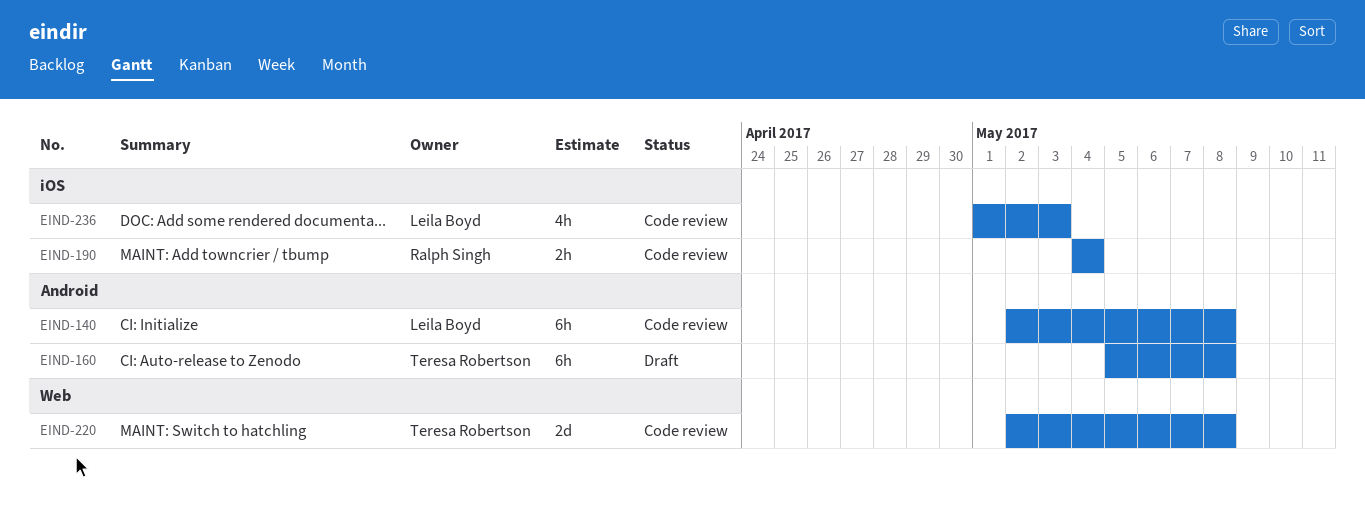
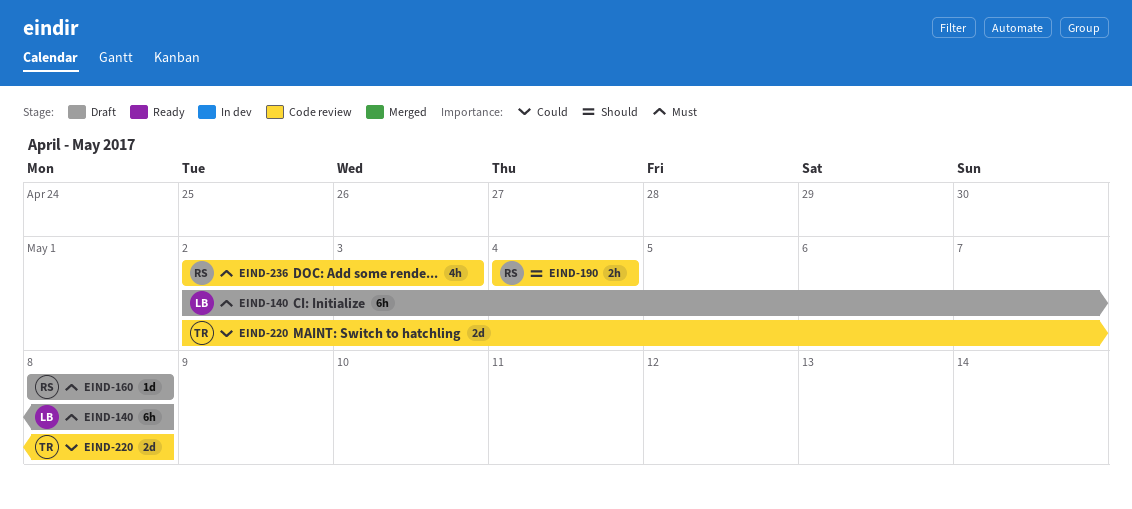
EIND-140, status: Code review -> Draft
EIND-160, owner: Teresa Robertson -> Ralph Singh
EIND-160, estimate: 6h -> 1d
EIND-160, start: May 5 -> May 8
EIND-236, owner: Leila Boyd -> Ralph Singh
EIND-236, start: May 1 -> May 2

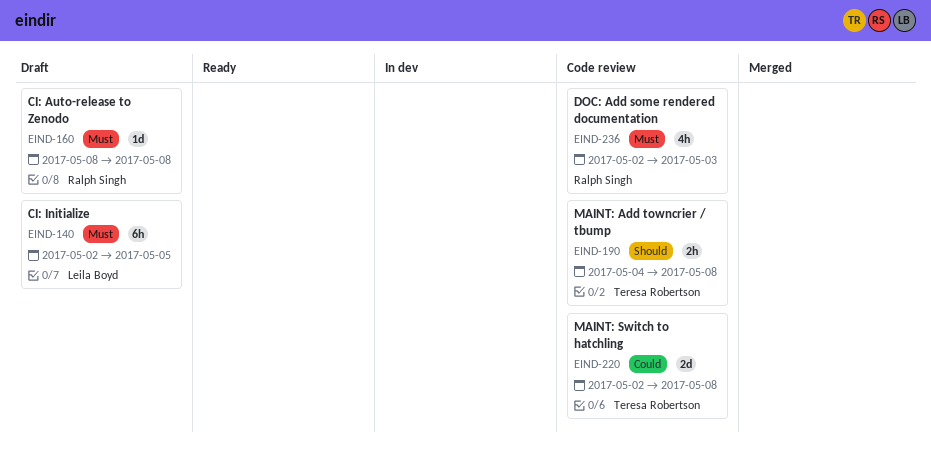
EIND-140, due: May 8 -> May 5
EIND-190, owner: Ralph Singh -> Teresa Robertson
EIND-190, due: May 4 -> May 8

